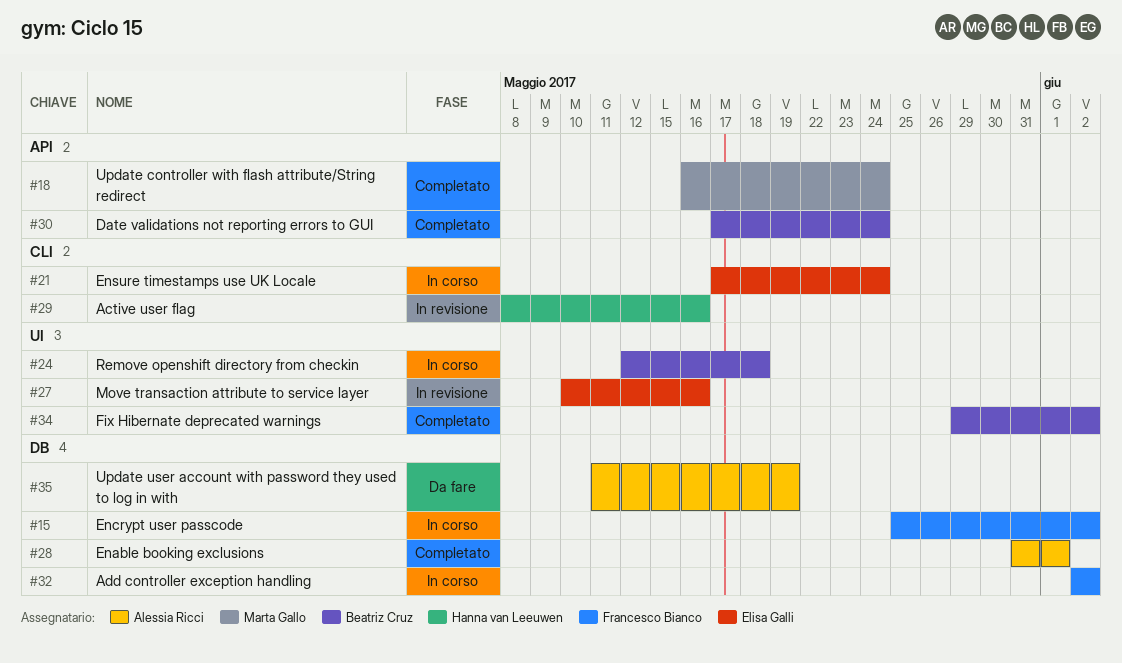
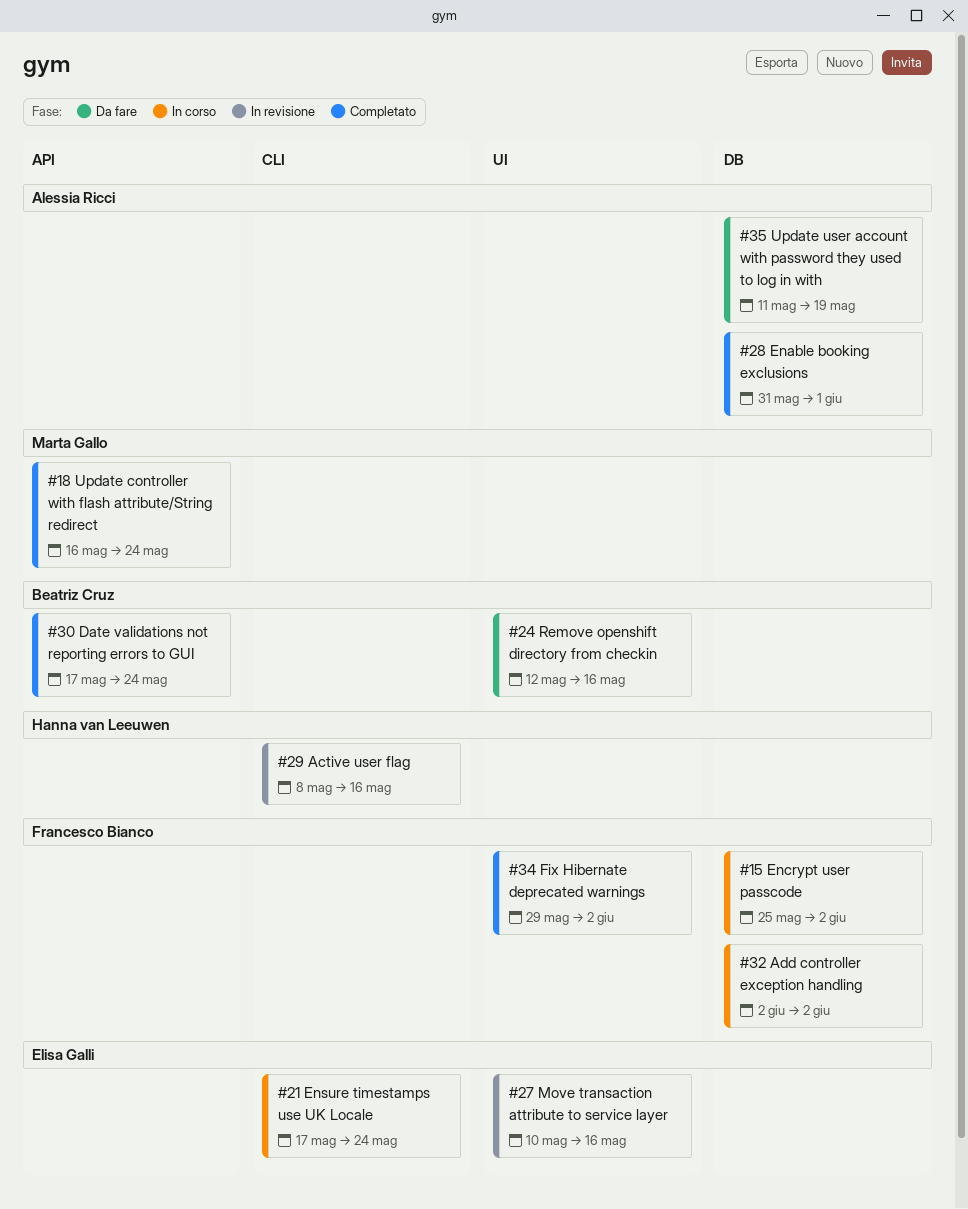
#24, status: In corso -> Da fare
#24, due: May 18 -> May 16
#34, owner: Beatriz Cruz -> Francesco Bianco

